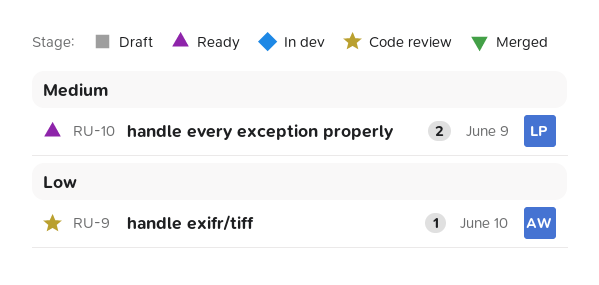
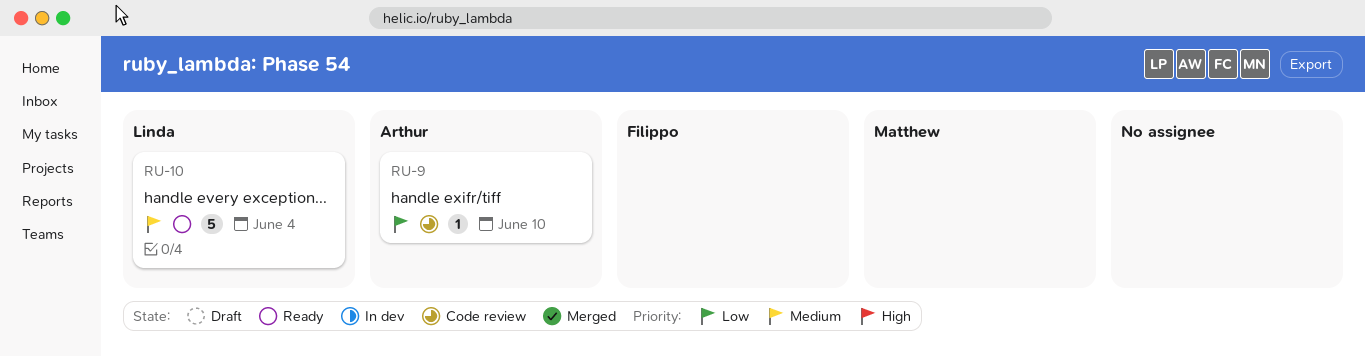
RU-10, estimate: 2 -> 5
RU-10, due: Jun 9 -> Jun 4

